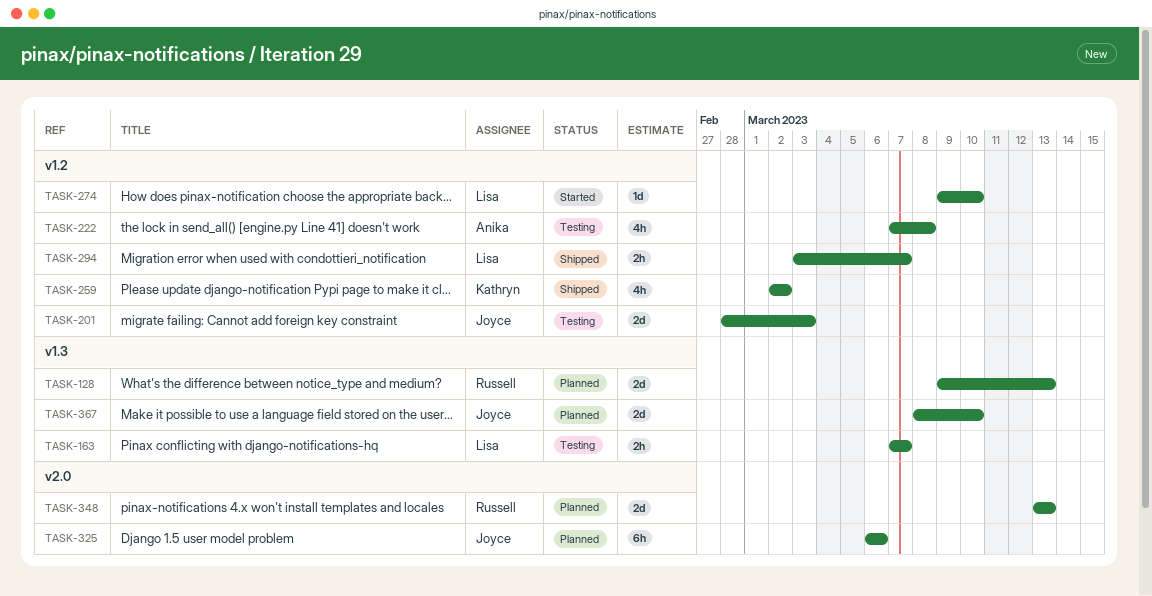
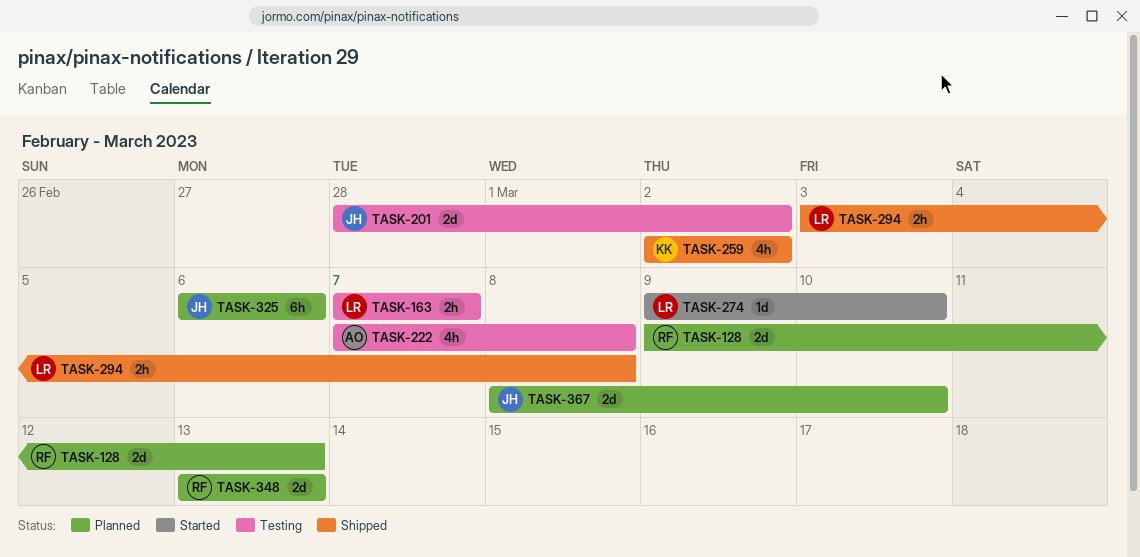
TASK-201, due: Mar 3 -> Mar 2
TASK-294, due: Mar 7 -> Mar 8

